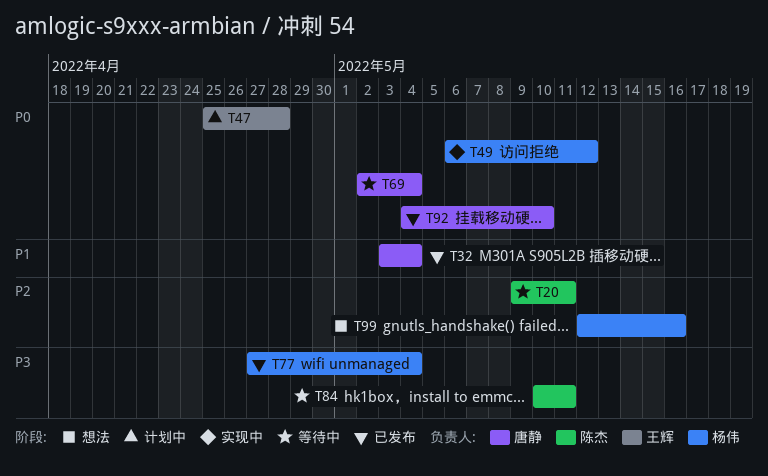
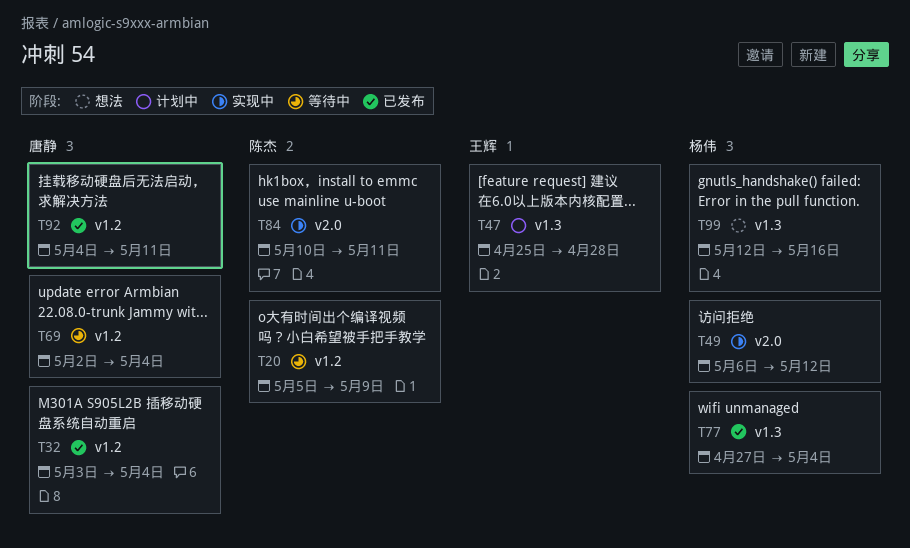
T20, start: May 9 -> May 5
T20, due: May 11 -> May 9
T84, status: 等待中 -> 实现中
T92, due: May 10 -> May 11

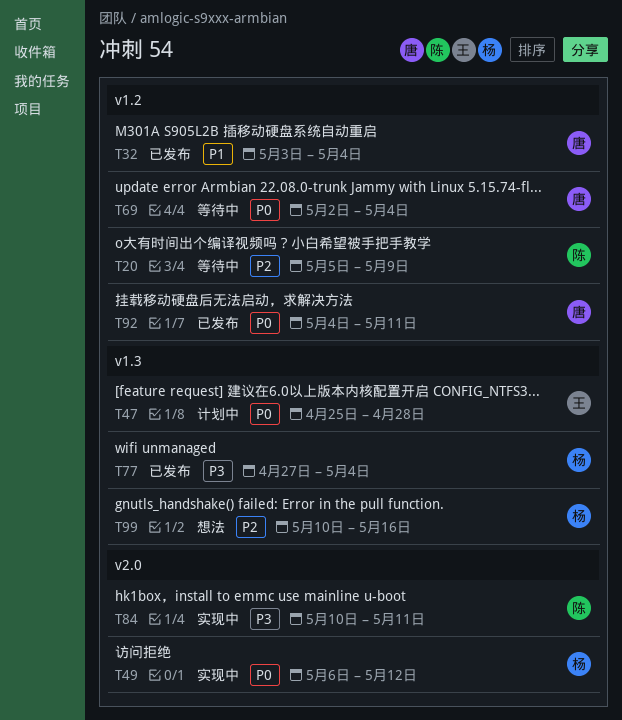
T99, start: May 12 -> May 10

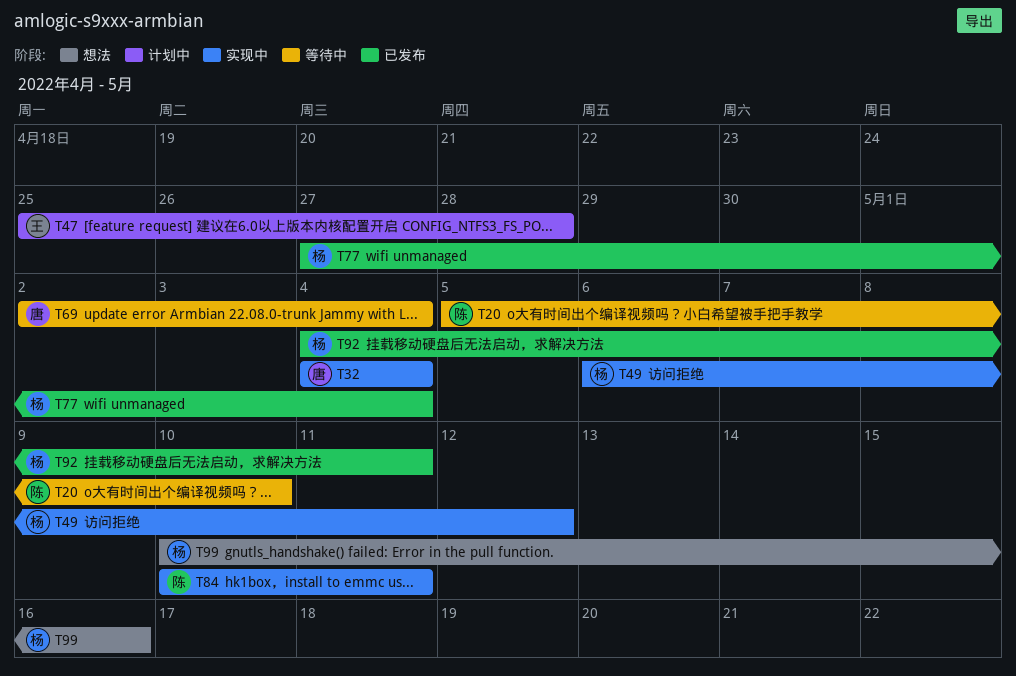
T20, due: May 9 -> May 10
T32, status: 已发布 -> 实现中
T32, start: May 3 -> May 4
T92, owner: 唐 -> 杨

